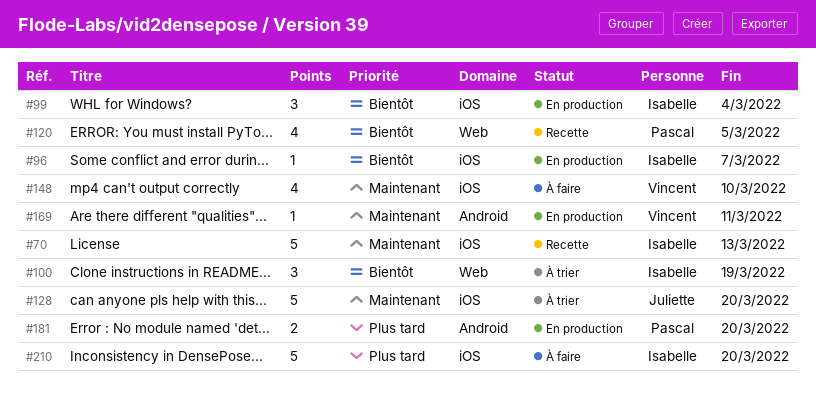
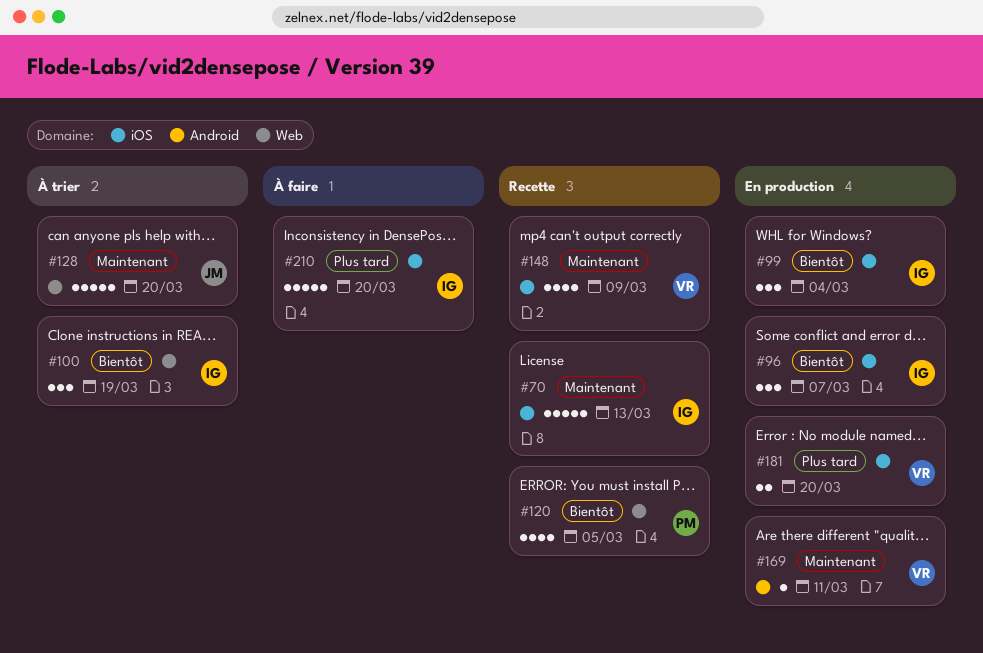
#96, estimate: 1 -> 3
#128, label: iOS -> Web
#148, status: À faire -> Recette
#148, due: Mar 10 -> Mar 9
#181, owner: Pascal -> Vincent
#181, label: Android -> iOS

